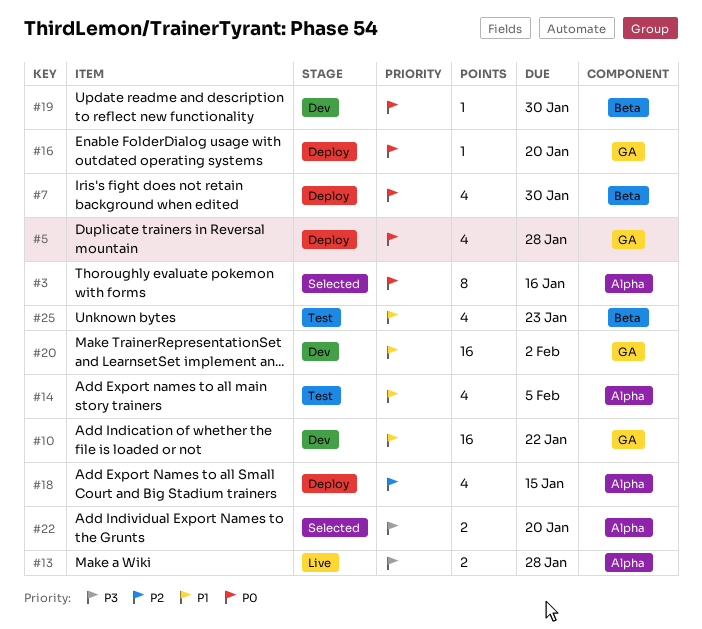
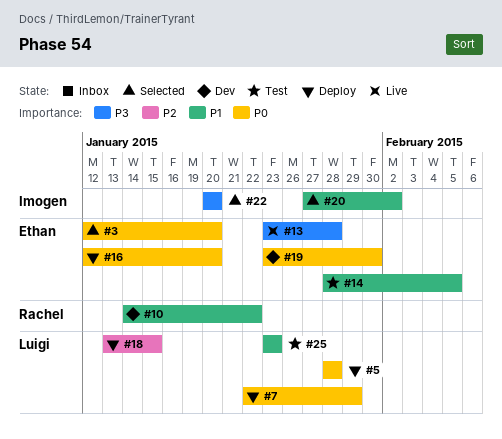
#3, due: Jan 16 -> Jan 20
#7, due: Jan 30 -> Jan 29
#20, status: Dev -> Selected

